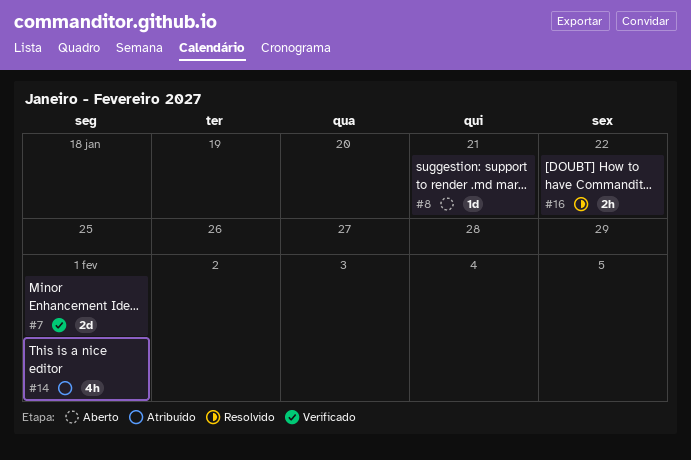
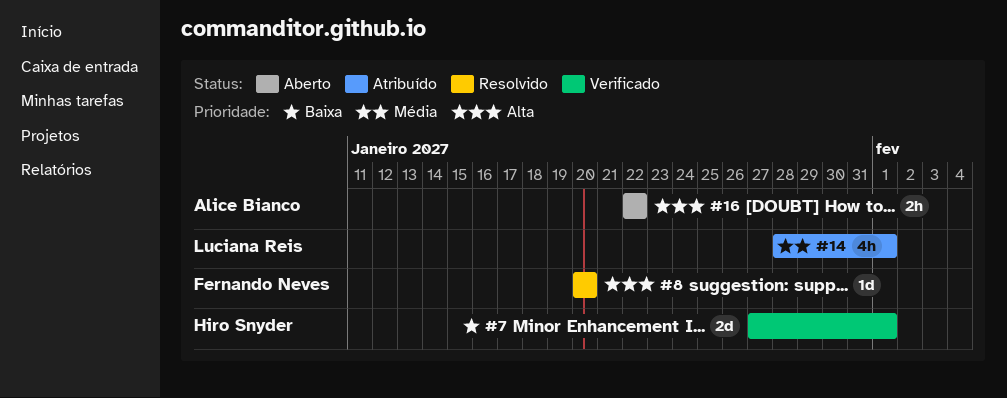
#8, status: Aberto -> Resolvido
#8, due: Jan 21 -> Jan 20
#16, status: Resolvido -> Aberto

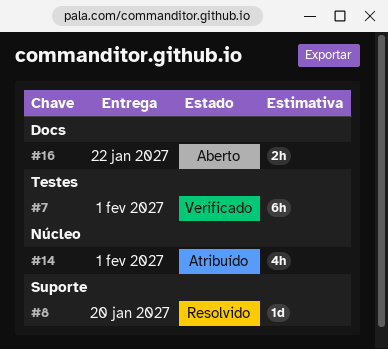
#7, estimate: 2d -> 6h

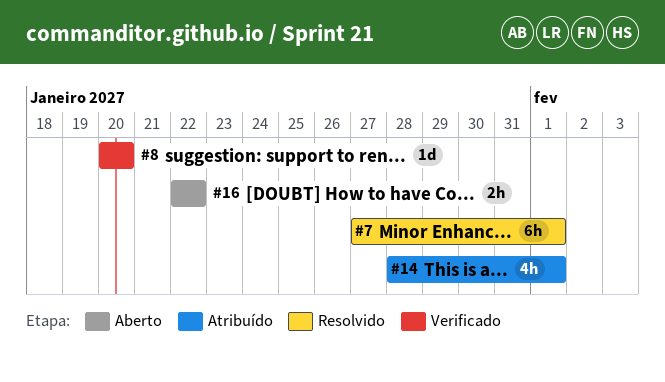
#7, status: Verificado -> Resolvido
#8, status: Resolvido -> Verificado

